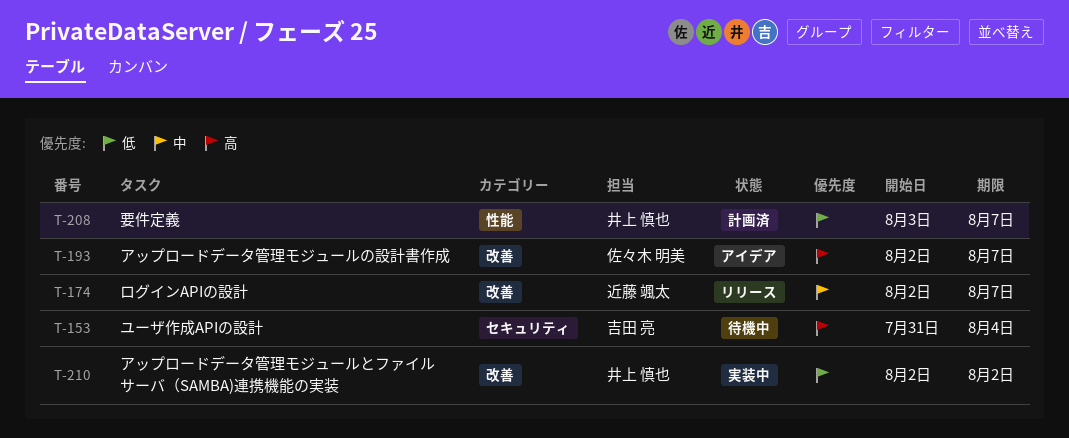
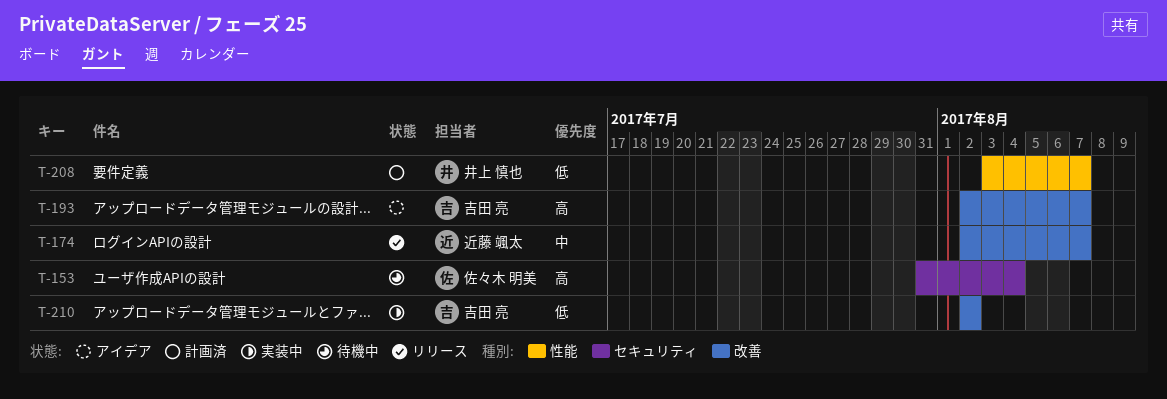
T-153, owner: 吉田 亮 -> 佐々木 明美
T-193, owner: 佐々木 明美 -> 吉田 亮
T-210, owner: 井上 慎也 -> 吉田 亮

